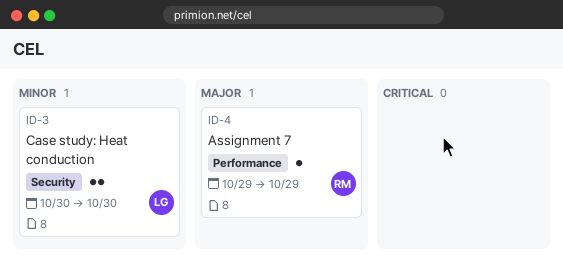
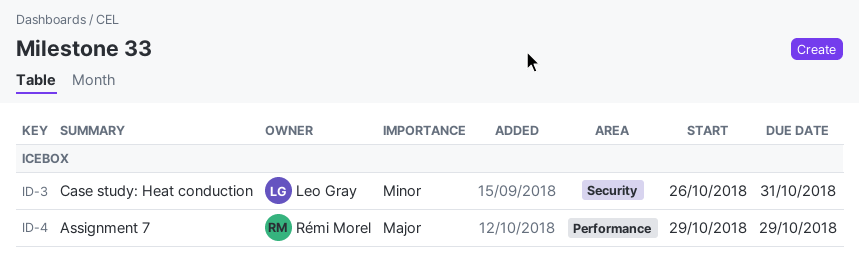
ID-3, start: Oct 30 -> Oct 26
ID-3, due: Oct 30 -> Oct 31

